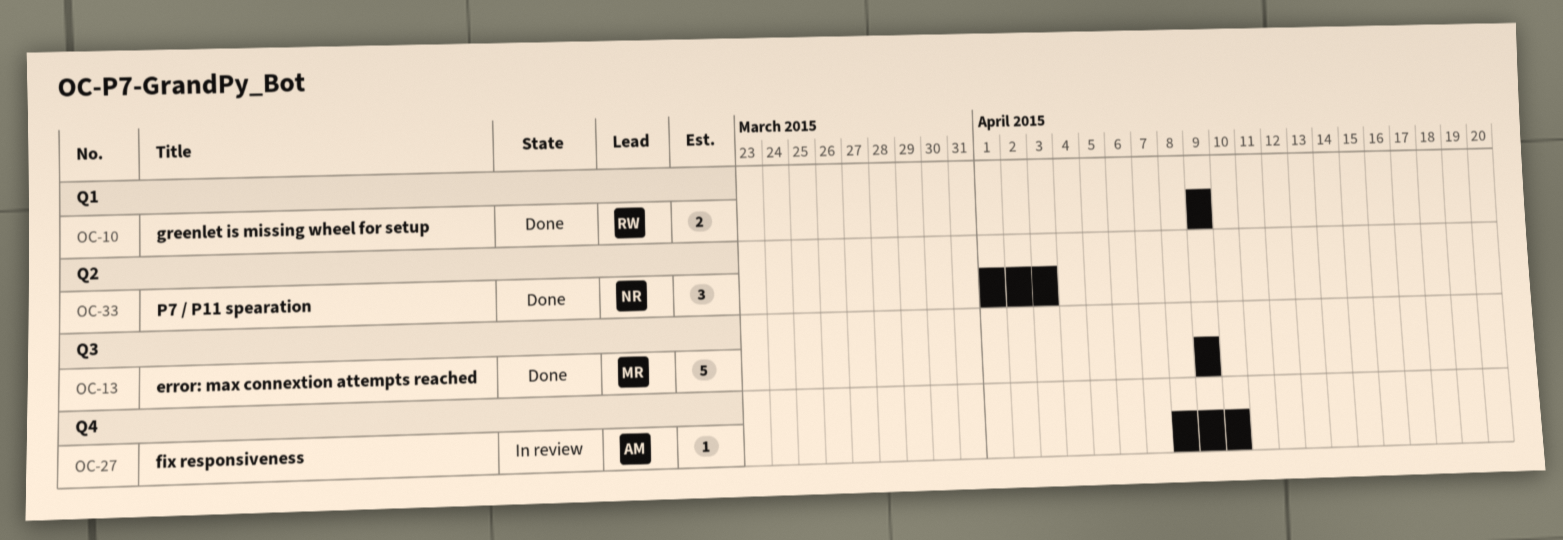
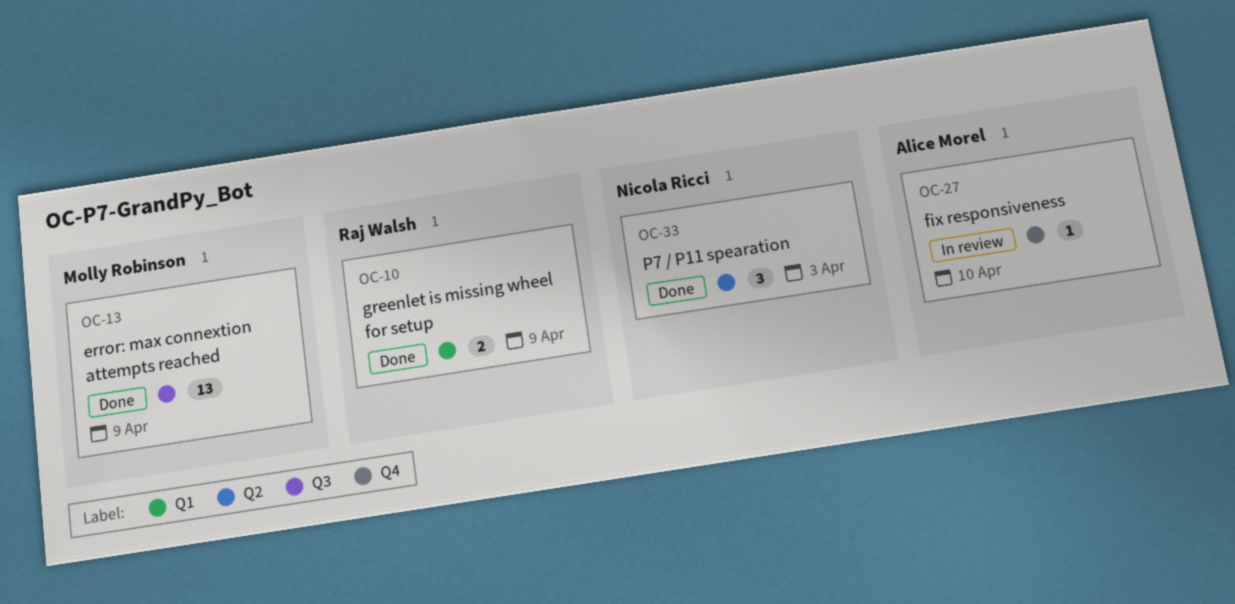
OC-13, estimate: 5 -> 13

